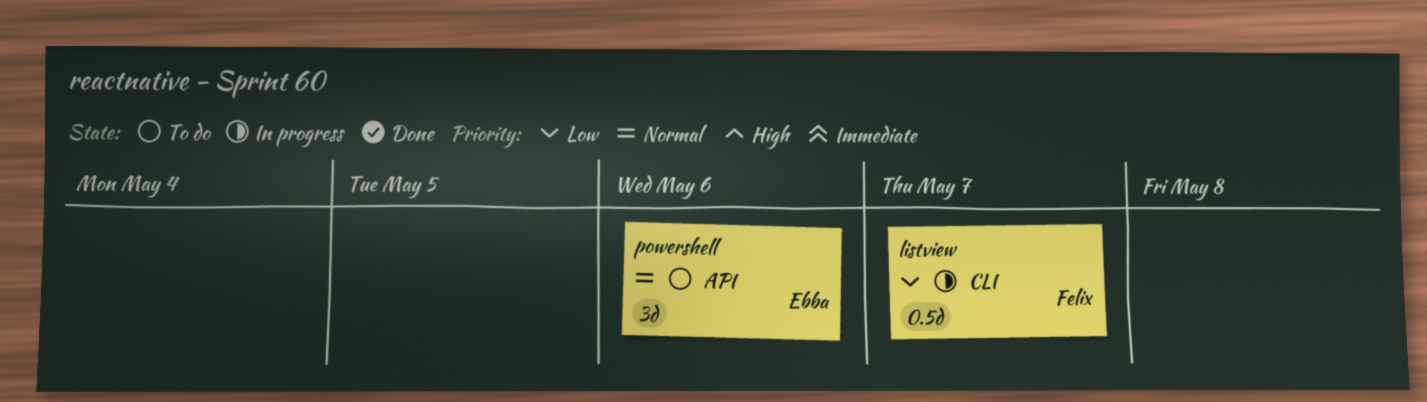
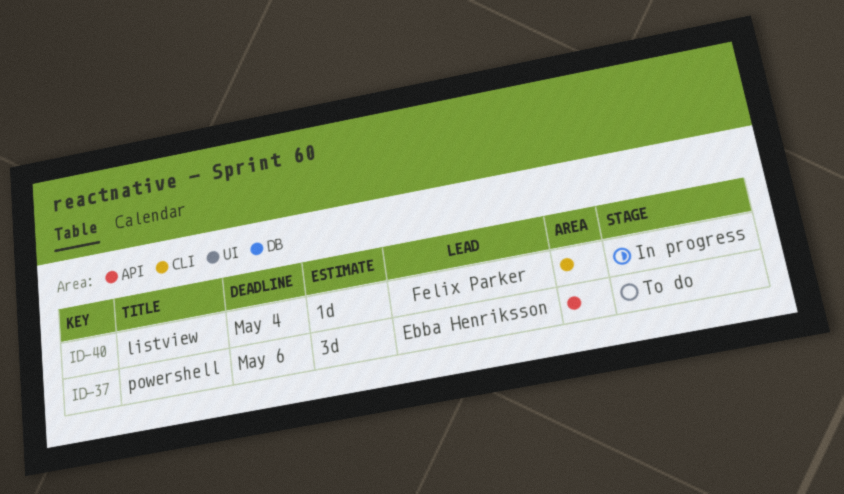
listview, estimate: 0.5d -> 1d
listview, due: May 7 -> May 4

